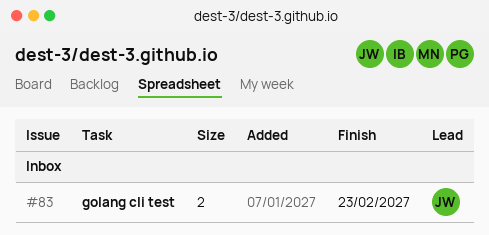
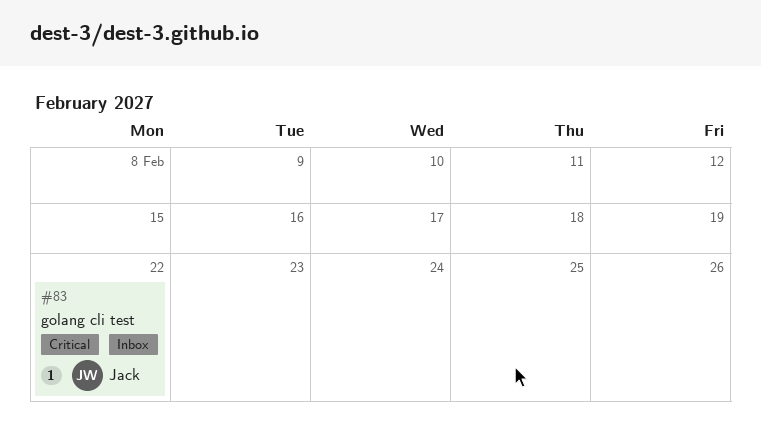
#83, estimate: 2 -> 1
#83, due: Feb 23 -> Feb 22

